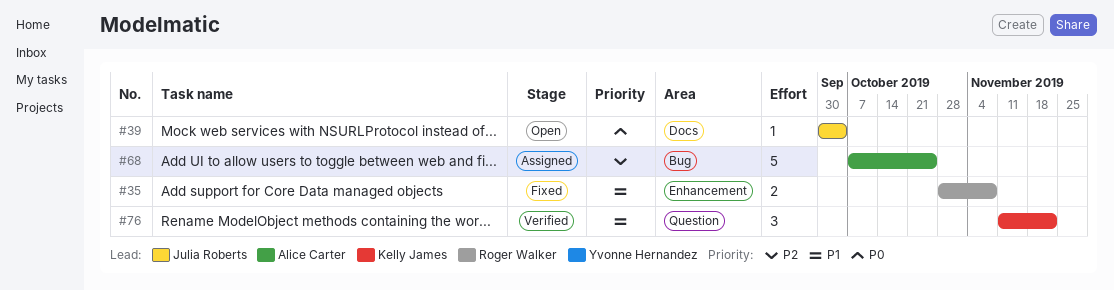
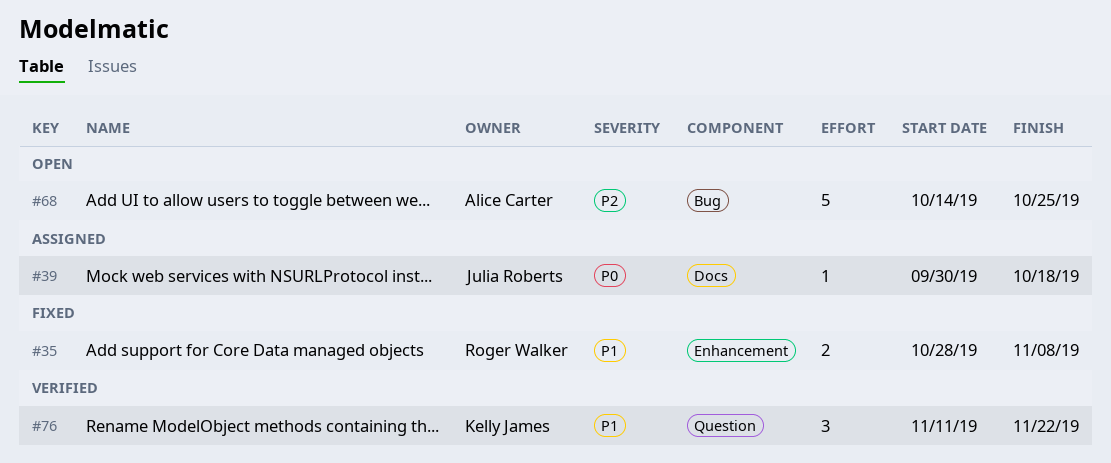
#39, status: Open -> Assigned
#39, due: Oct 4 -> Oct 18
#68, status: Assigned -> Open
#68, start: Oct 7 -> Oct 14

